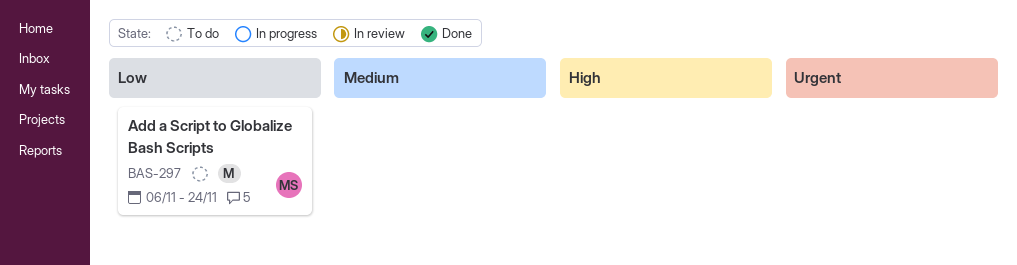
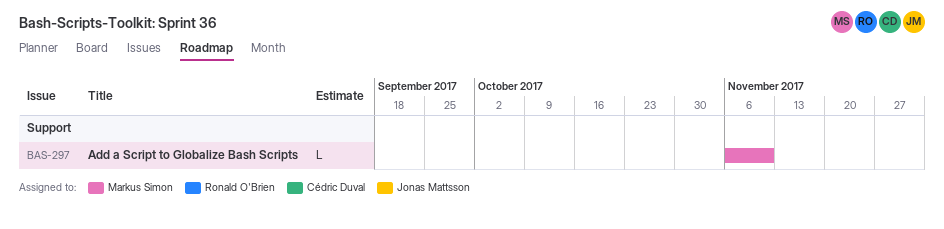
BAS-297, estimate: M -> L
BAS-297, due: Nov 24 -> Nov 10

